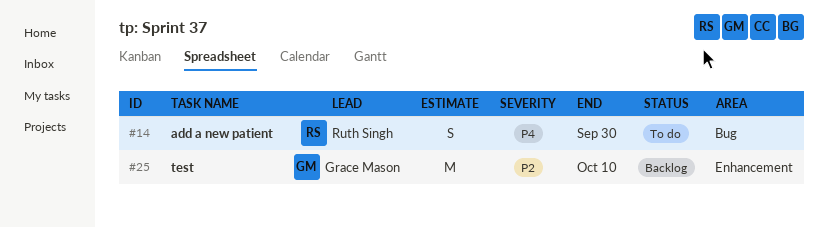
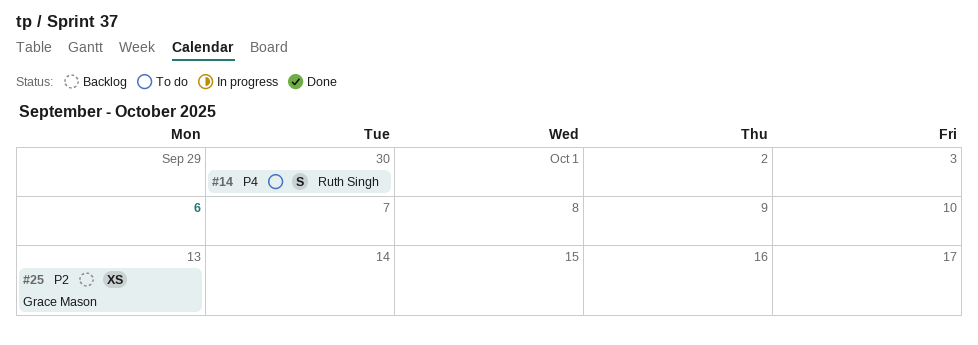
#25, estimate: M -> XS
#25, due: Oct 10 -> Oct 13

